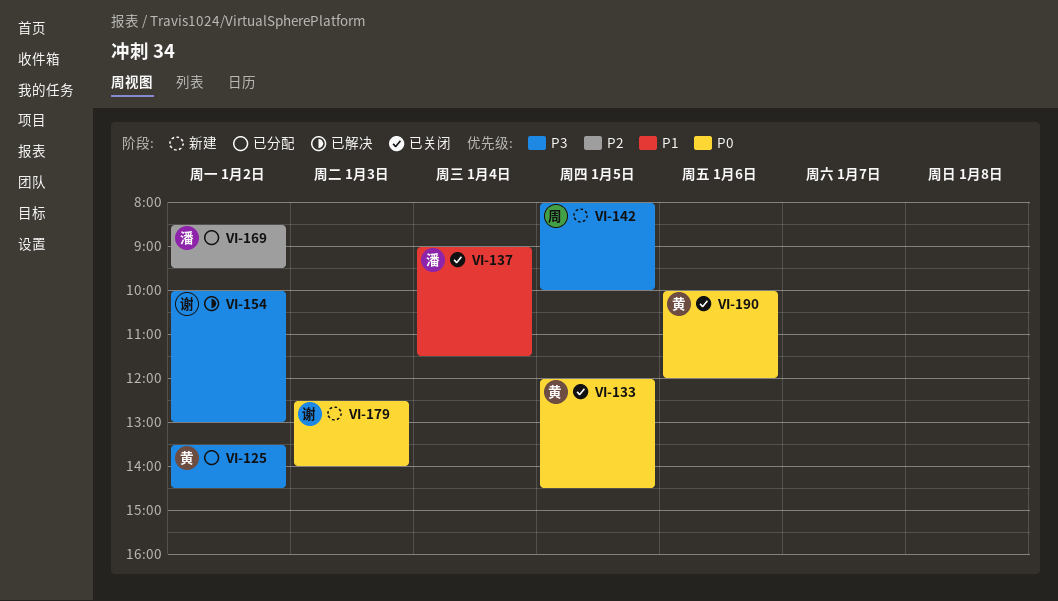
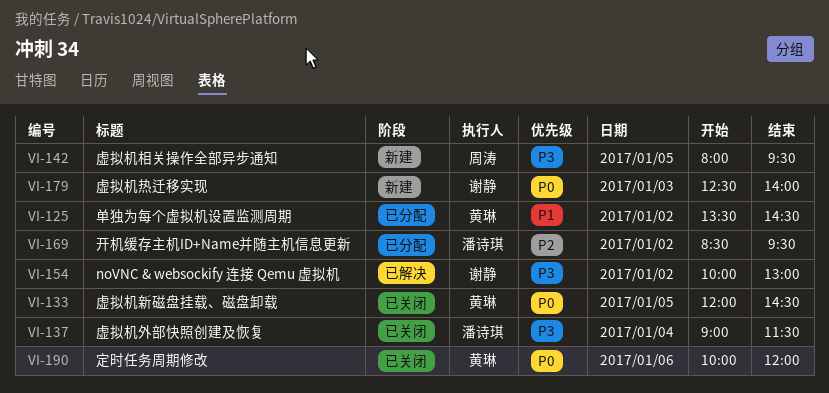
VI-125, priority: P3 -> P1
VI-137, priority: P1 -> P3
VI-142, ends: 10:00 -> 09:30

